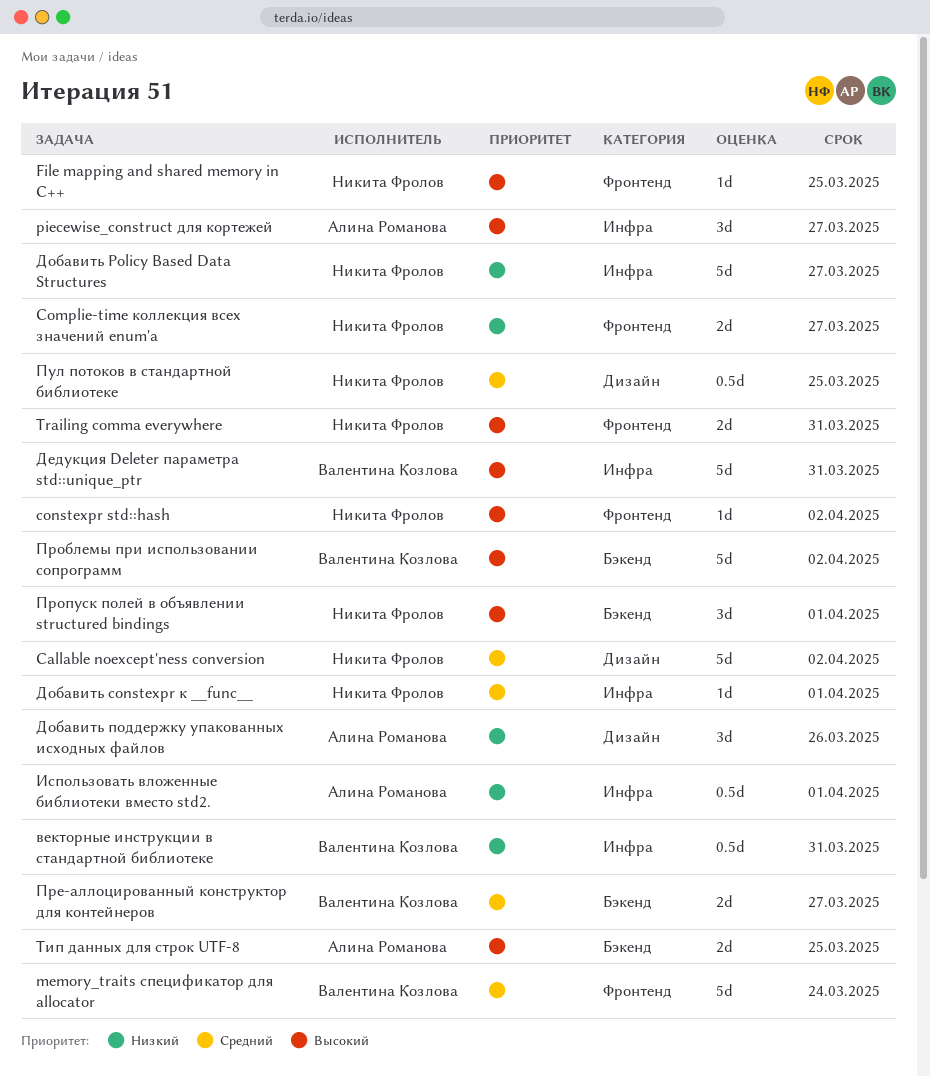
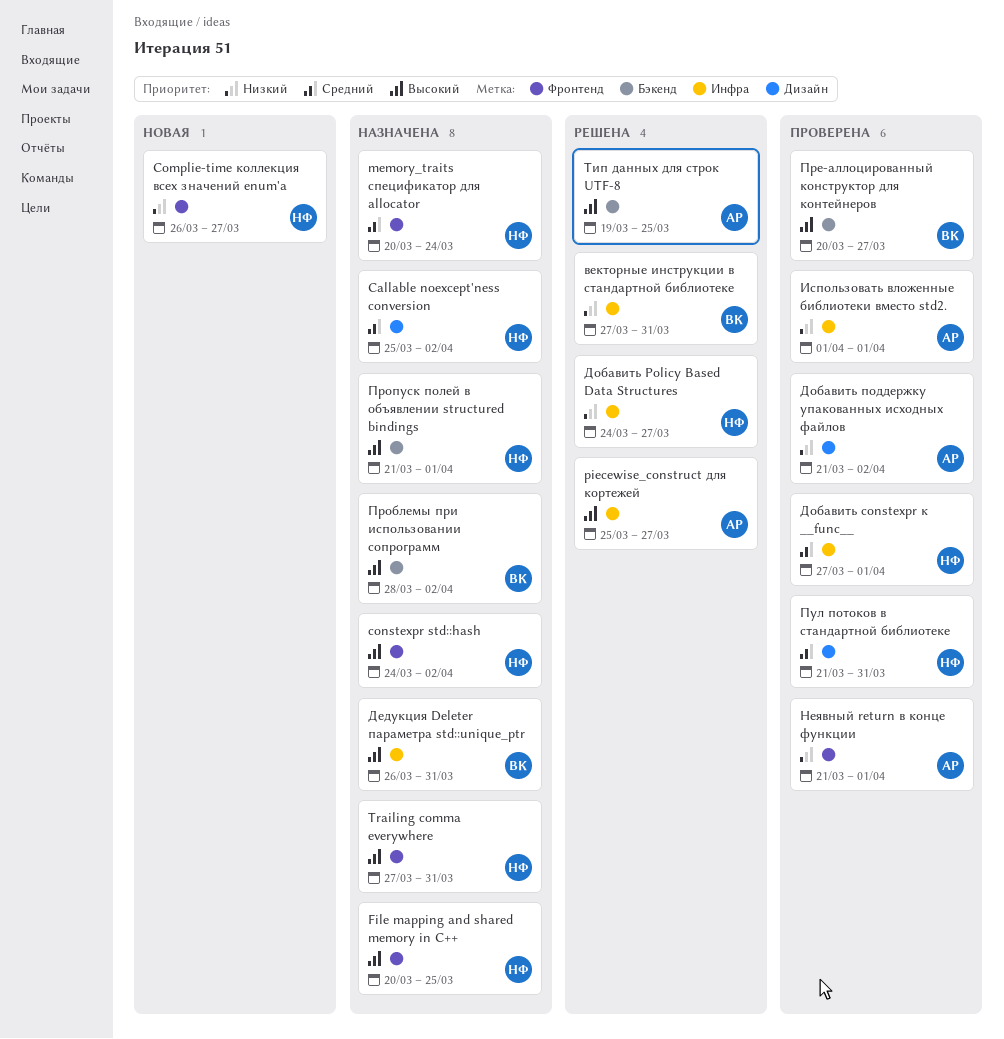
memory_traits спецификатор для allocator, owner: Валентина Козлова -> Никита Фролов
Добавить поддержку упакованных исходных файлов, due: Mar 26 -> Apr 2
Неявный return в конце функции: none -> present
Пре-аллоцированный конструктор для контейнеров, priority: Средний -> Высокий
Пул потоков в стандартной библиотеке, due: Mar 25 -> Mar 31

